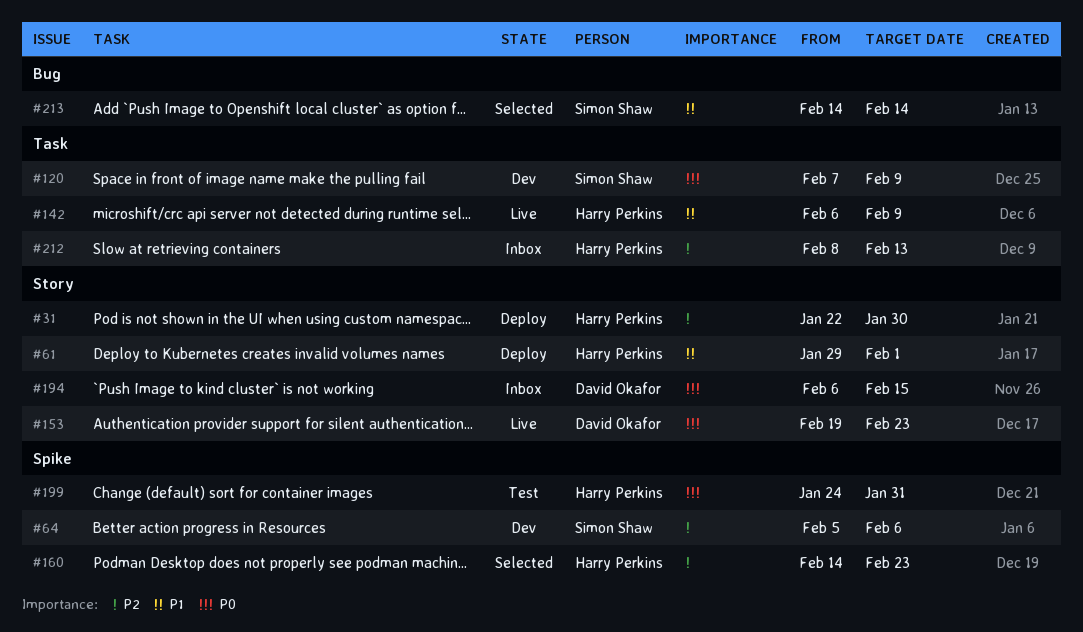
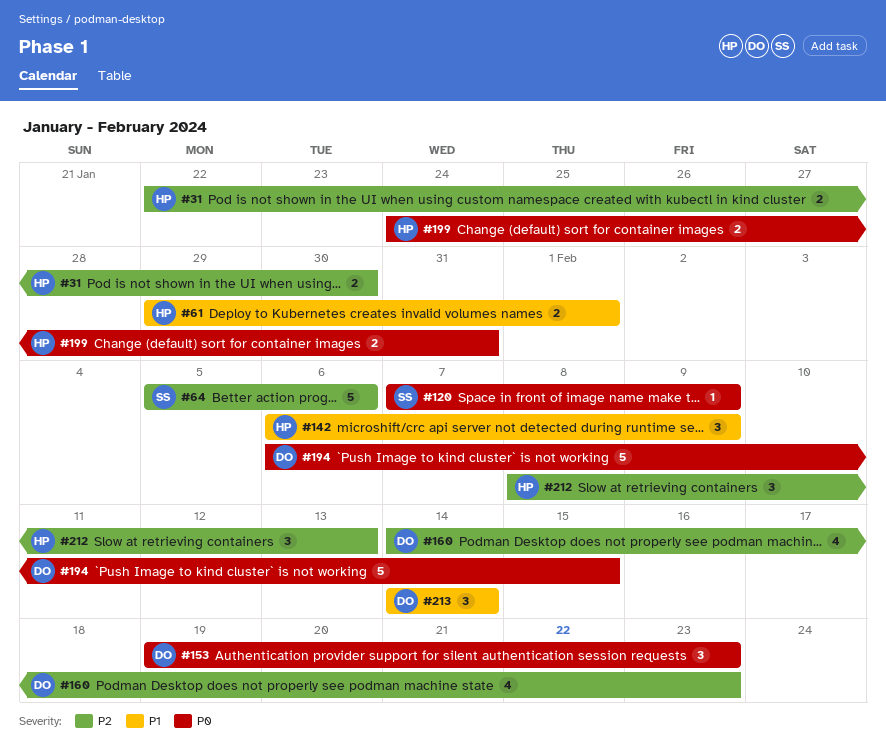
#160, owner: Harry Perkins -> David Okafor
#213, owner: Simon Shaw -> David Okafor

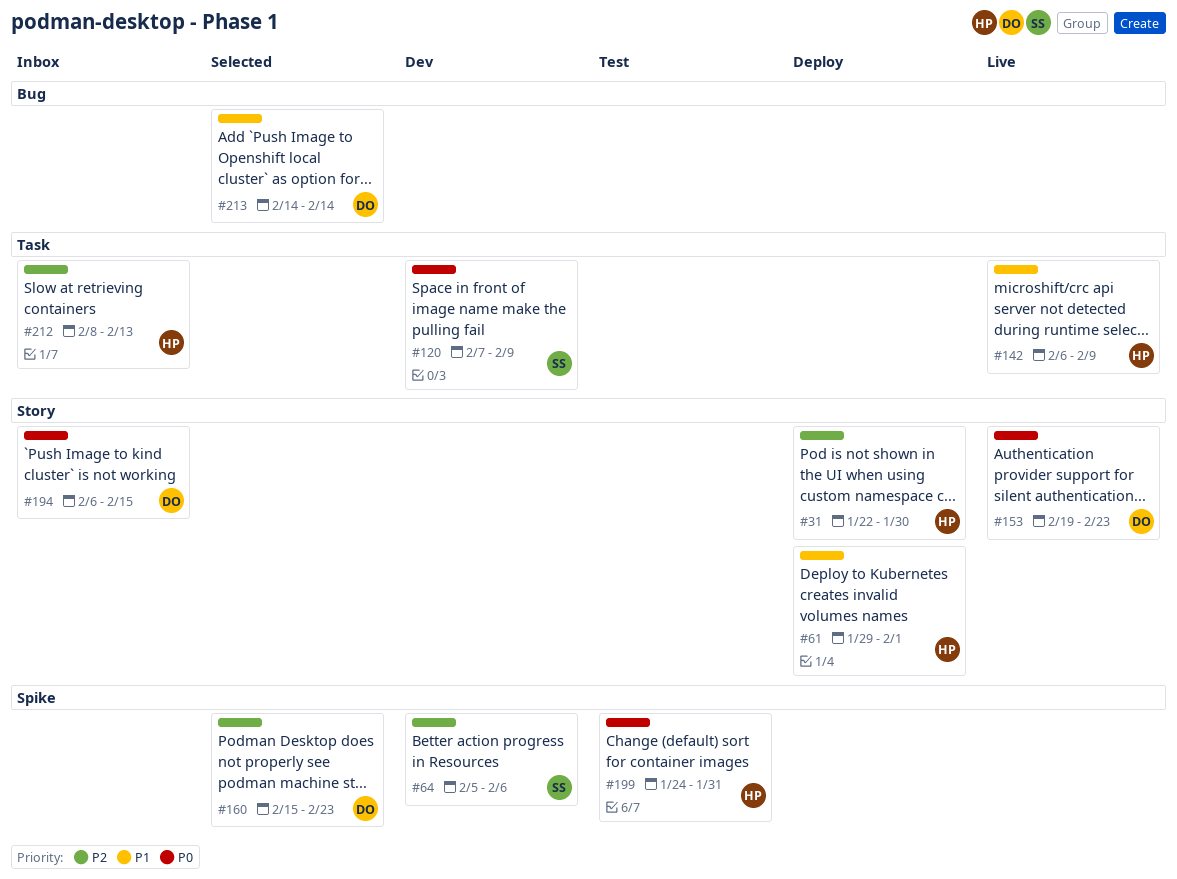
#160, start: Feb 14 -> Feb 15

